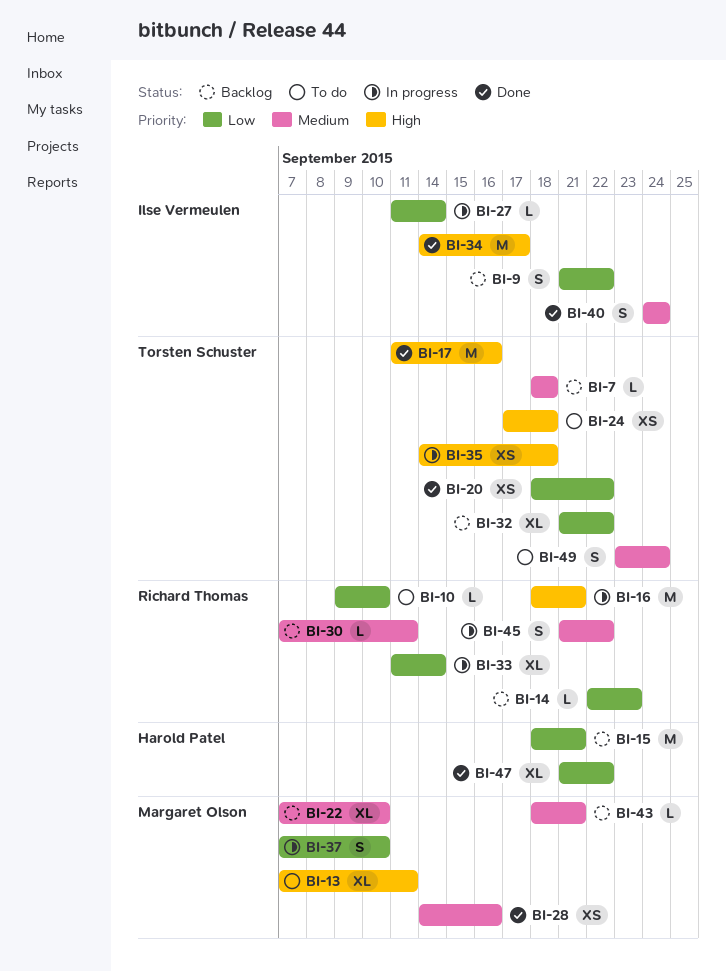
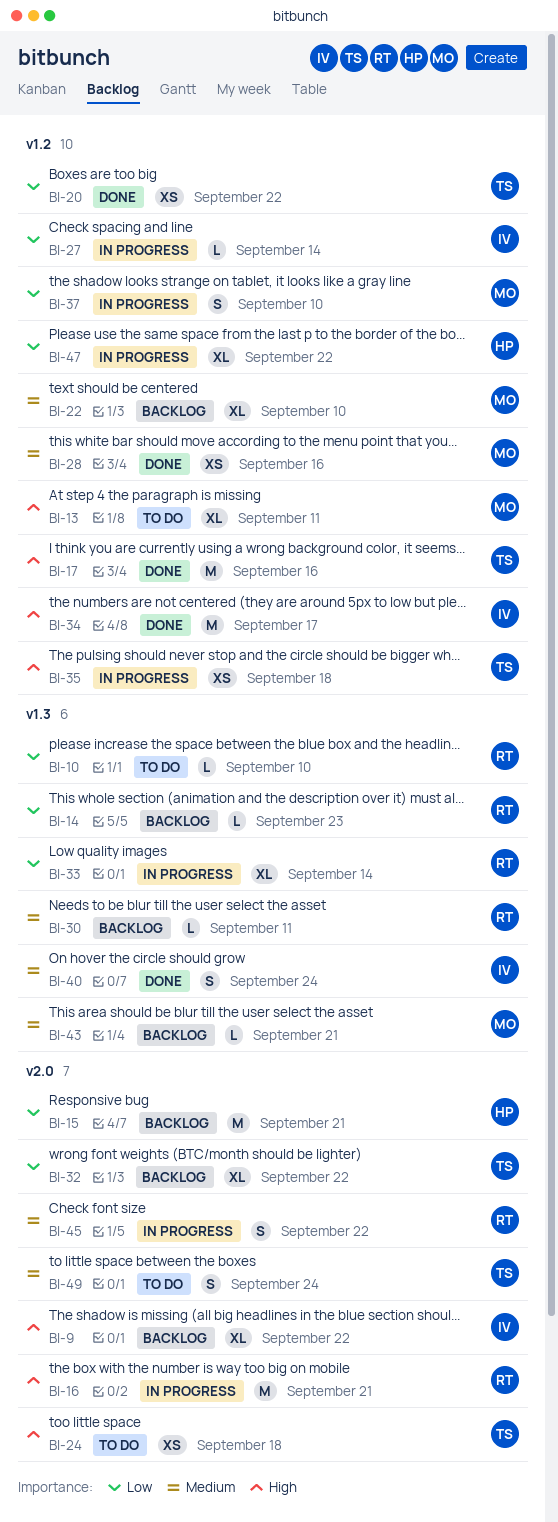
BI-7: present -> none
BI-9, priority: Low -> High
BI-9, estimate: S -> XL
BI-47, status: Done -> In progress

